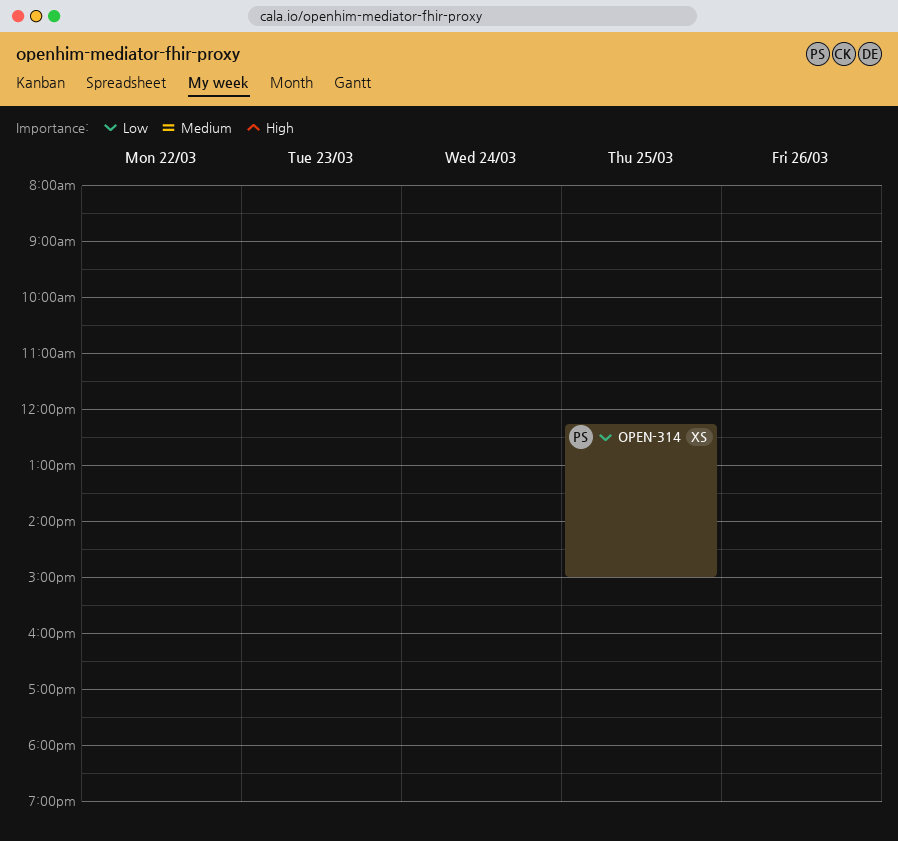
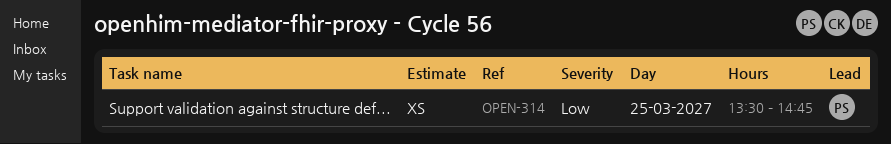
OPEN-314, begins: 12:15 -> 13:30
OPEN-314, ends: 15:00 -> 14:45

